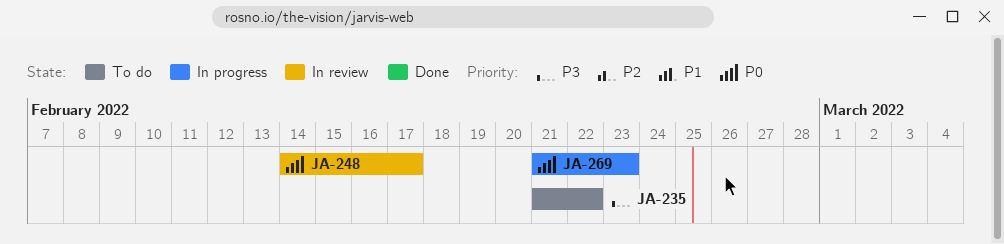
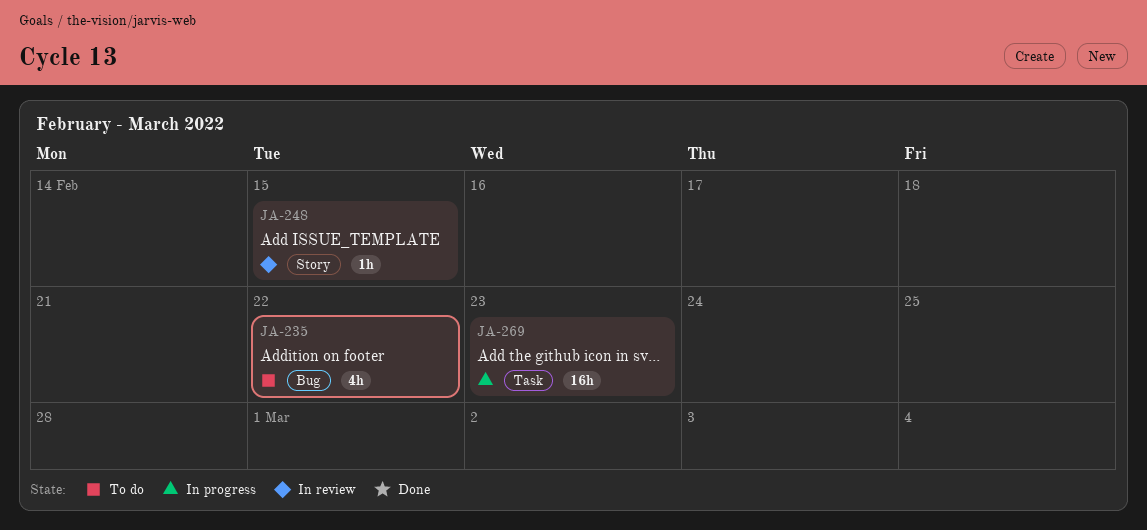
JA-248, due: Feb 17 -> Feb 15

